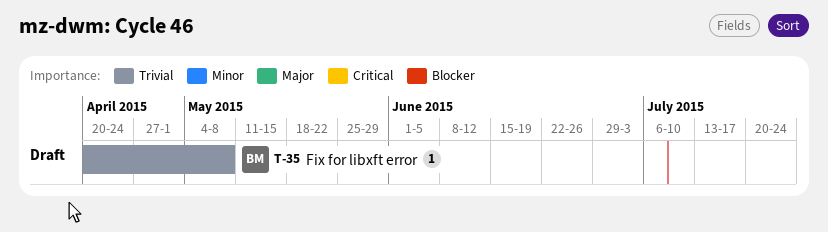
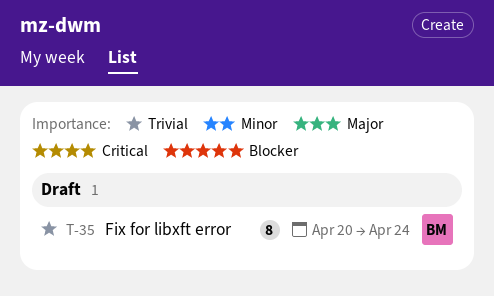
T-35, estimate: 1 -> 8
T-35, due: May 8 -> Apr 24

